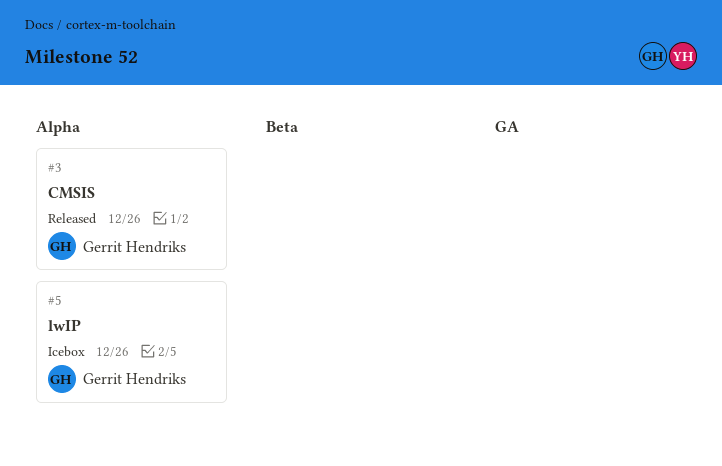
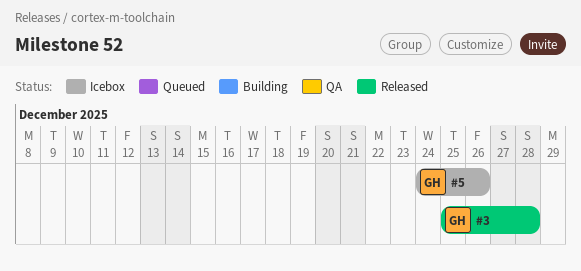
#3, due: Dec 26 -> Dec 28

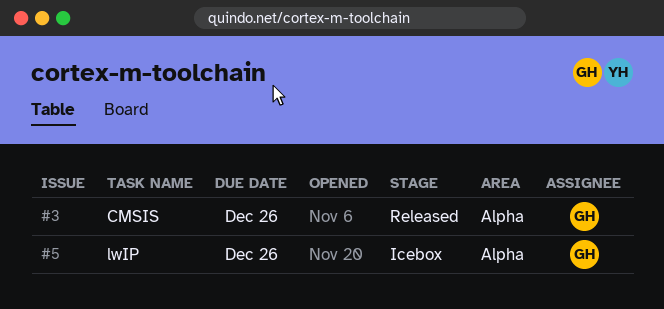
#3, due: Dec 28 -> Dec 26

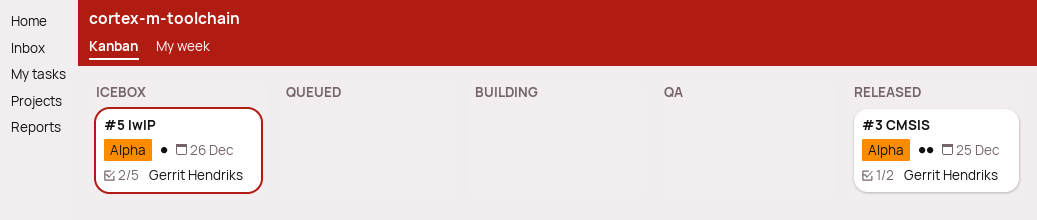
#3, due: Dec 26 -> Dec 25

